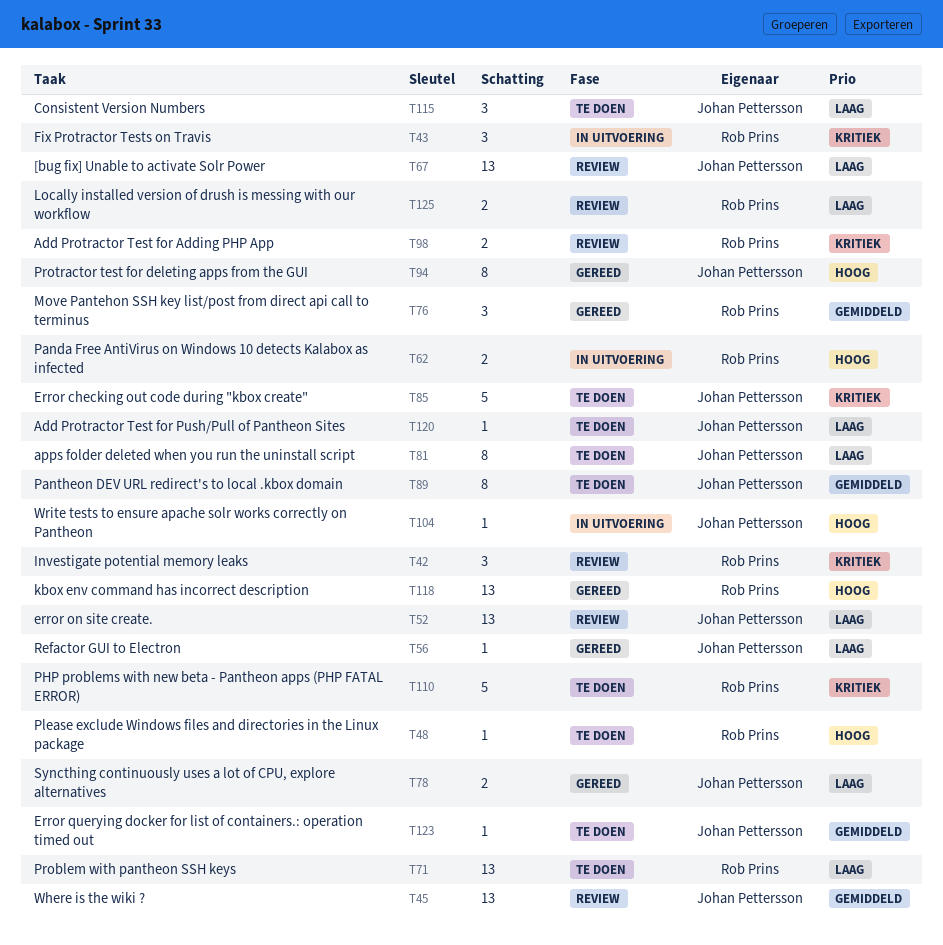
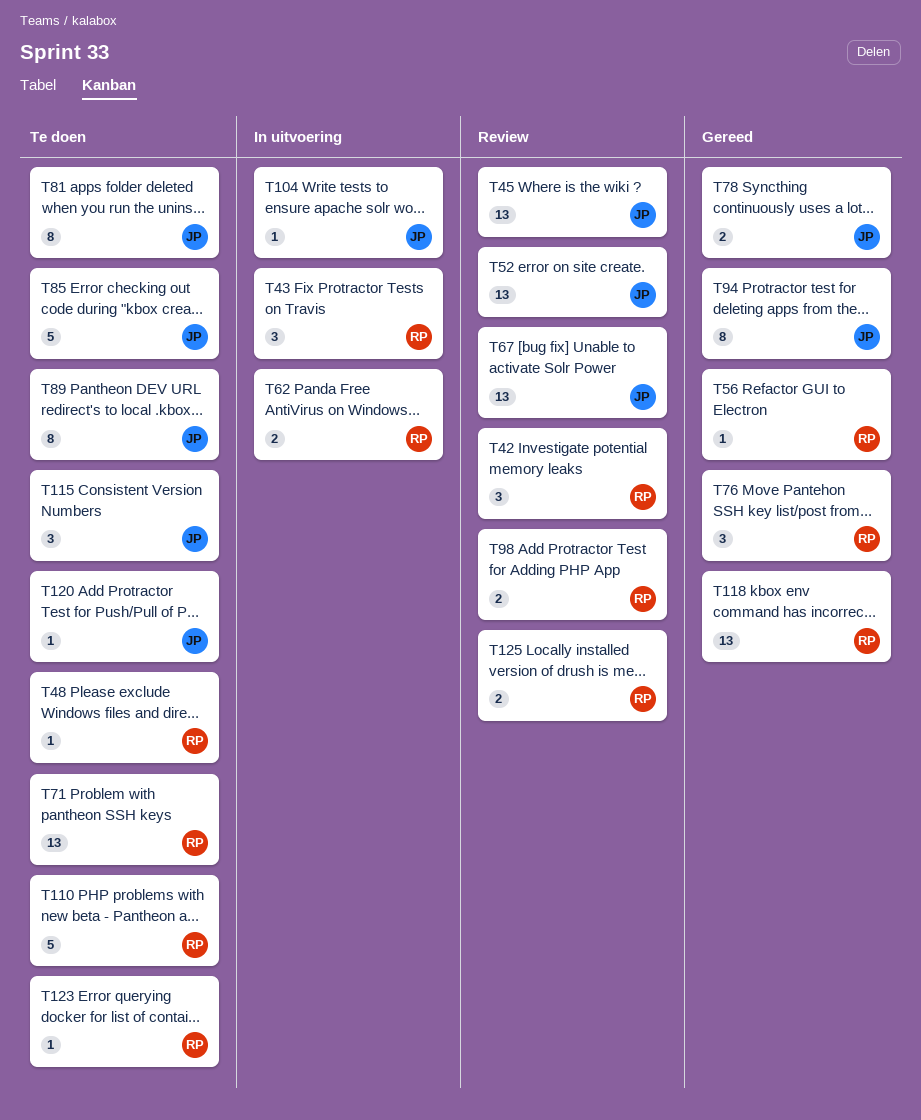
T56, owner: Johan Pettersson -> Rob Prins
T123, owner: Johan Pettersson -> Rob Prins

